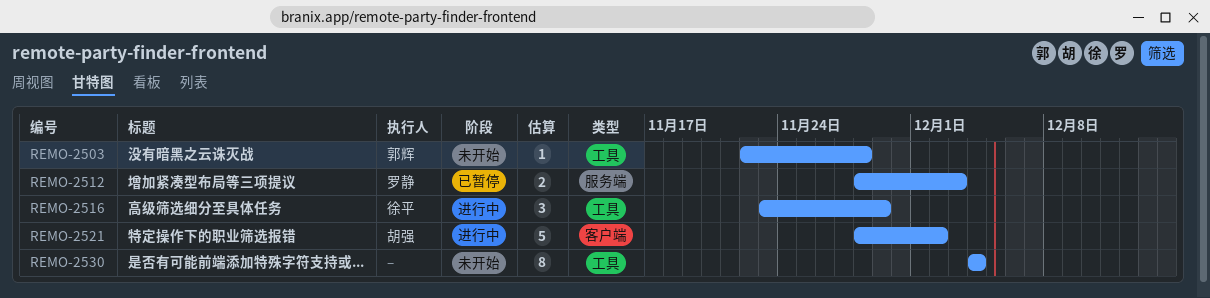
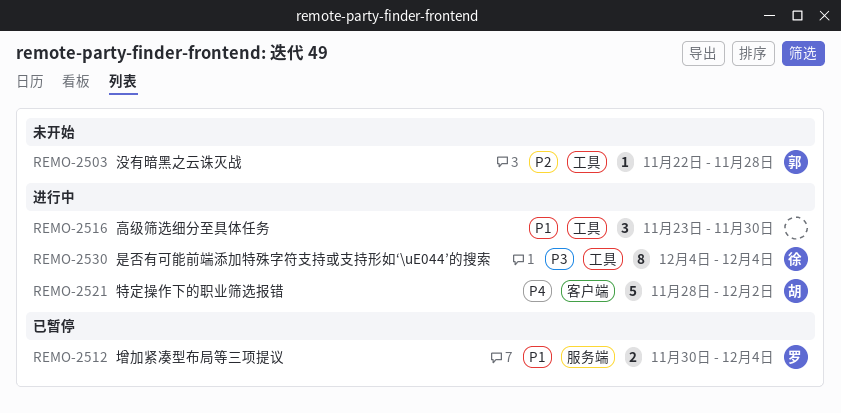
REMO-2512, start: Nov 28 -> Nov 30
REMO-2512, due: Dec 3 -> Dec 4
REMO-2516, owner: 徐平 -> none
REMO-2516, due: Nov 29 -> Nov 30
REMO-2530, status: 未开始 -> 进行中
REMO-2530, owner: none -> 徐平

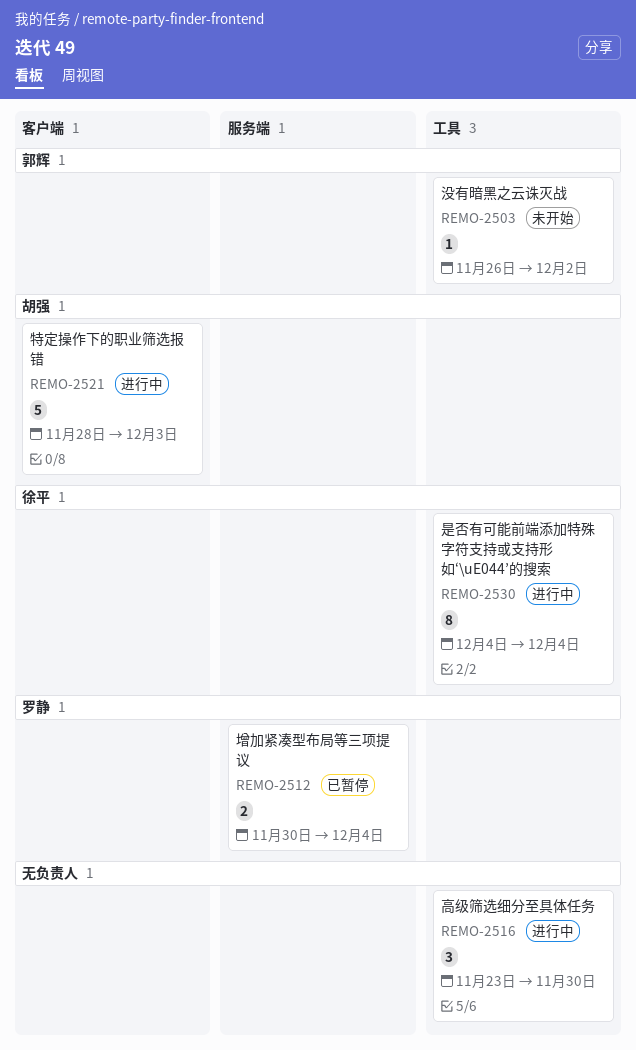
REMO-2503, start: Nov 22 -> Nov 26
REMO-2503, due: Nov 28 -> Dec 2
REMO-2521, due: Dec 2 -> Dec 3

